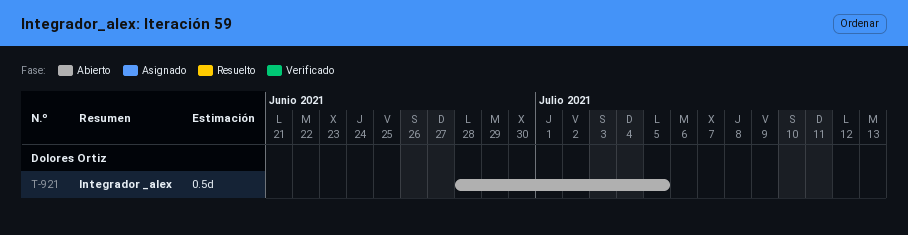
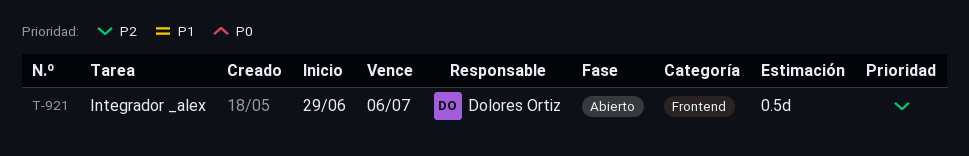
T-921, start: Jun 28 -> Jun 29
T-921, due: Jul 5 -> Jul 6

